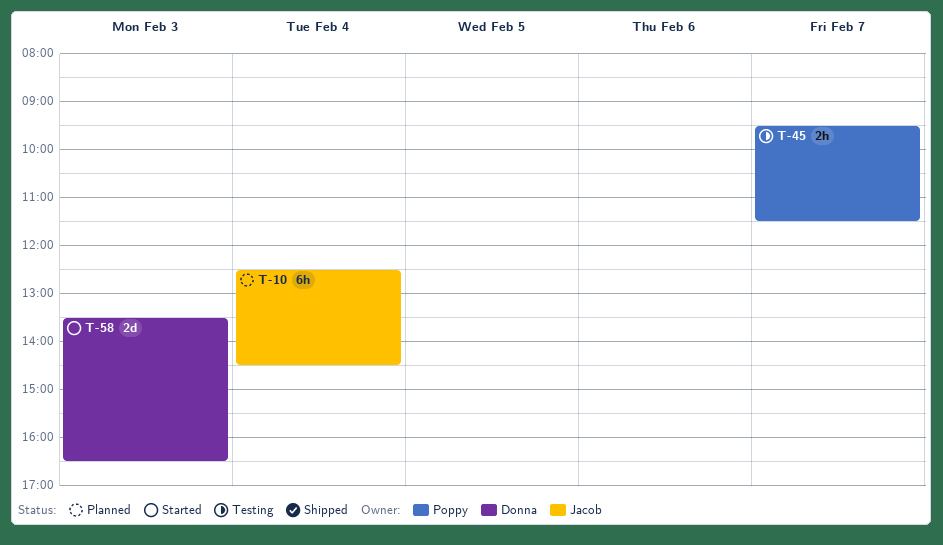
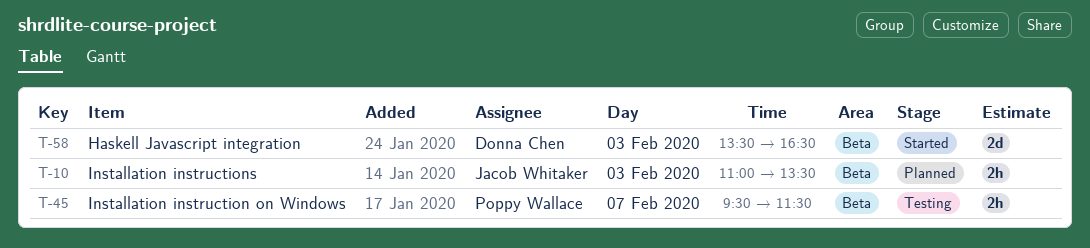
T-10, estimate: 6h -> 2h
T-10, day: Feb 4 -> Feb 3
T-10, begins: 12:30 -> 11:00
T-10, ends: 14:30 -> 13:30

